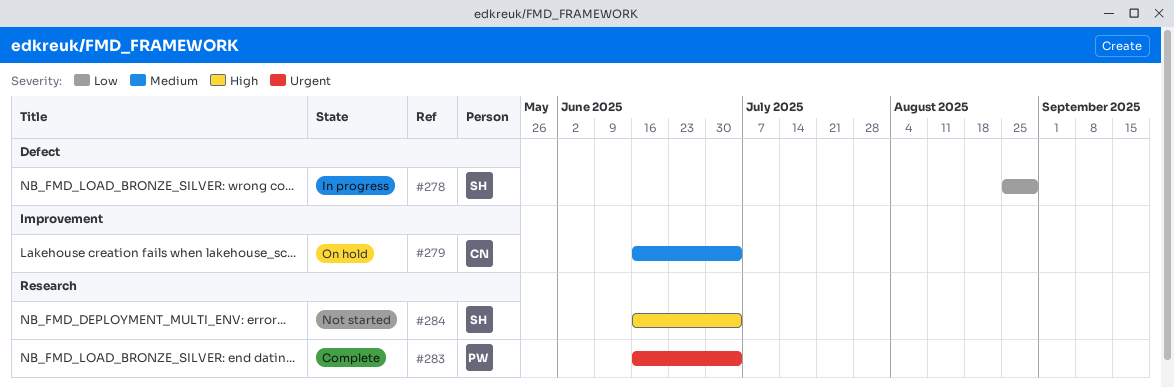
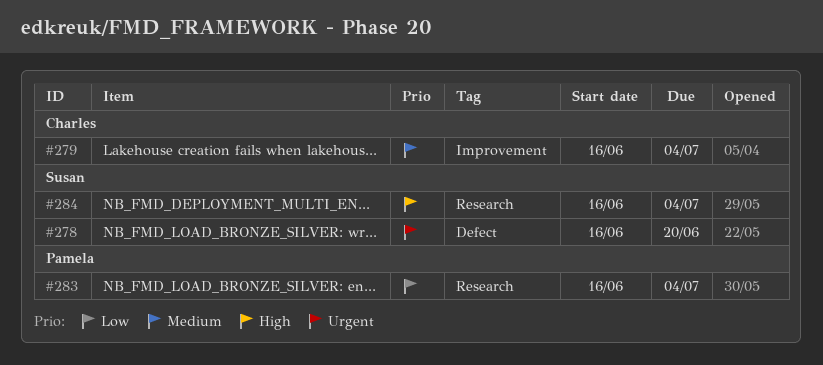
#278, priority: Low -> Urgent
#278, start: Aug 25 -> Jun 16
#278, due: Aug 29 -> Jun 20
#283, priority: Urgent -> Low

